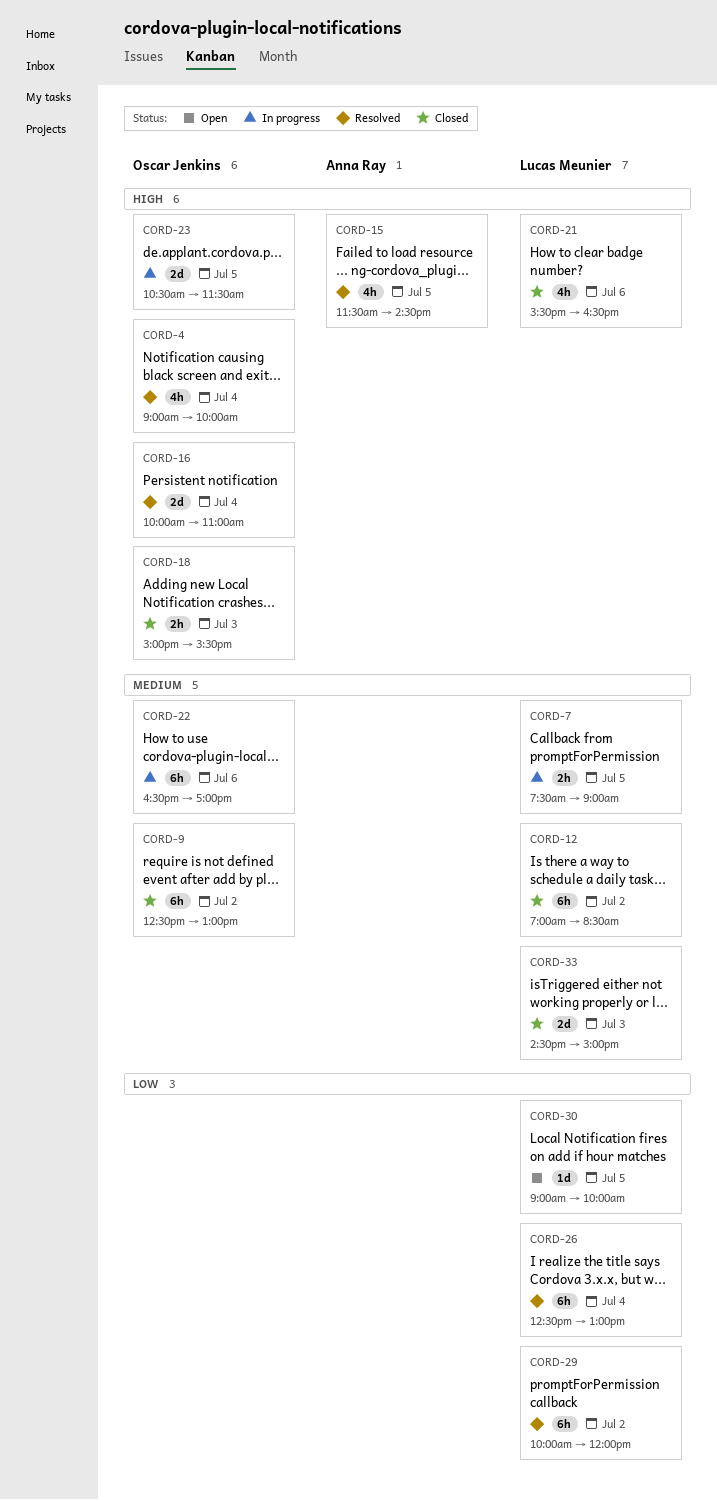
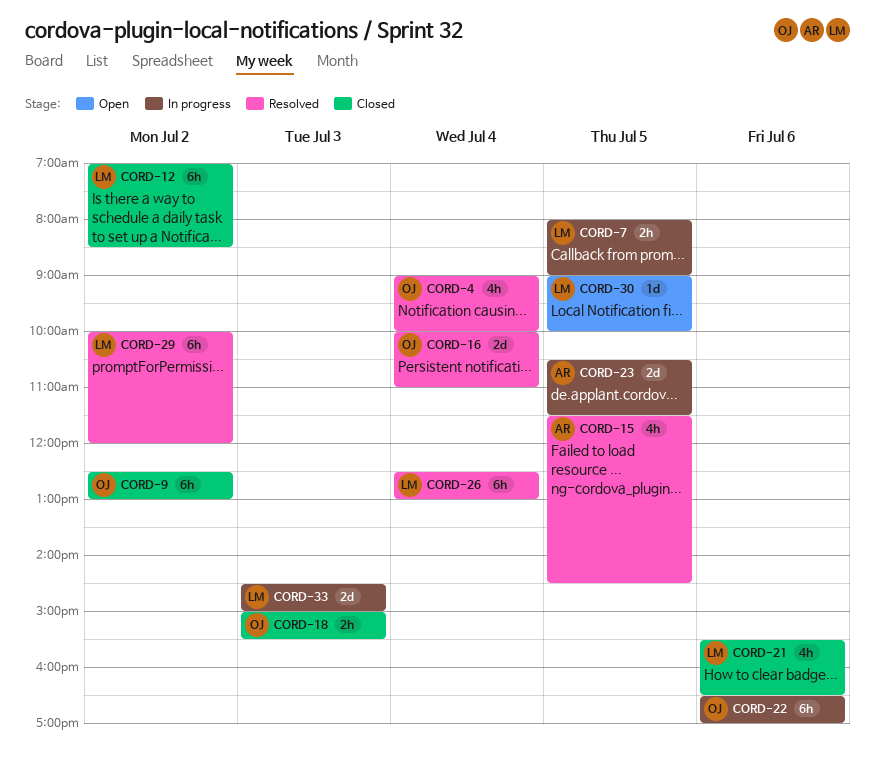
CORD-7, begins: 07:30 -> 08:00
CORD-23, owner: Oscar Jenkins -> Anna Ray
CORD-33, status: Closed -> In progress

